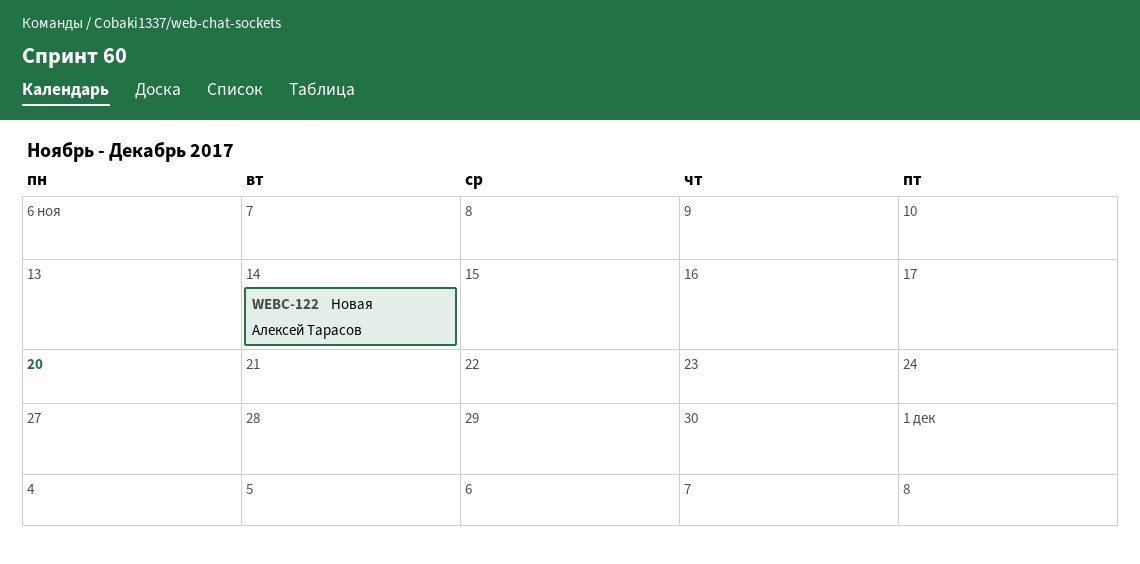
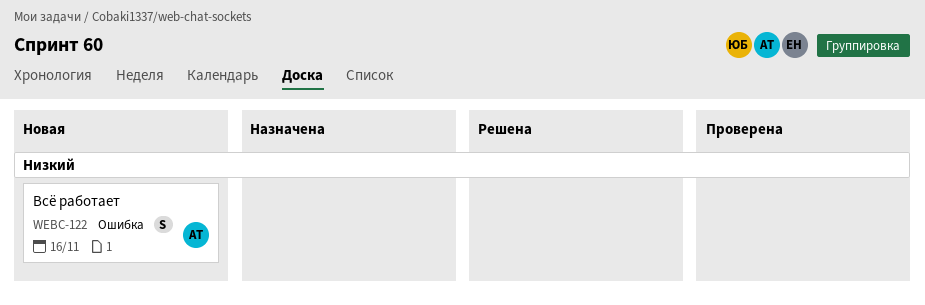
WEBC-122, due: Nov 14 -> Nov 16

